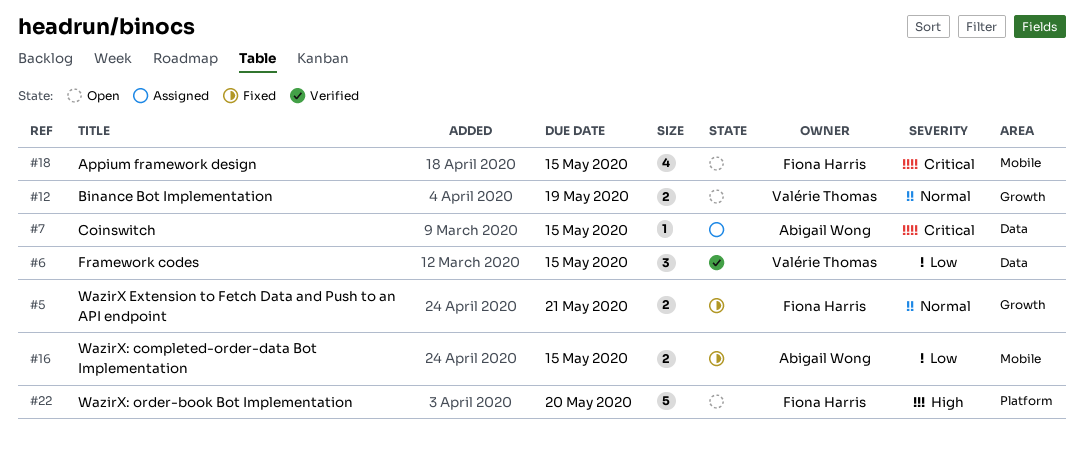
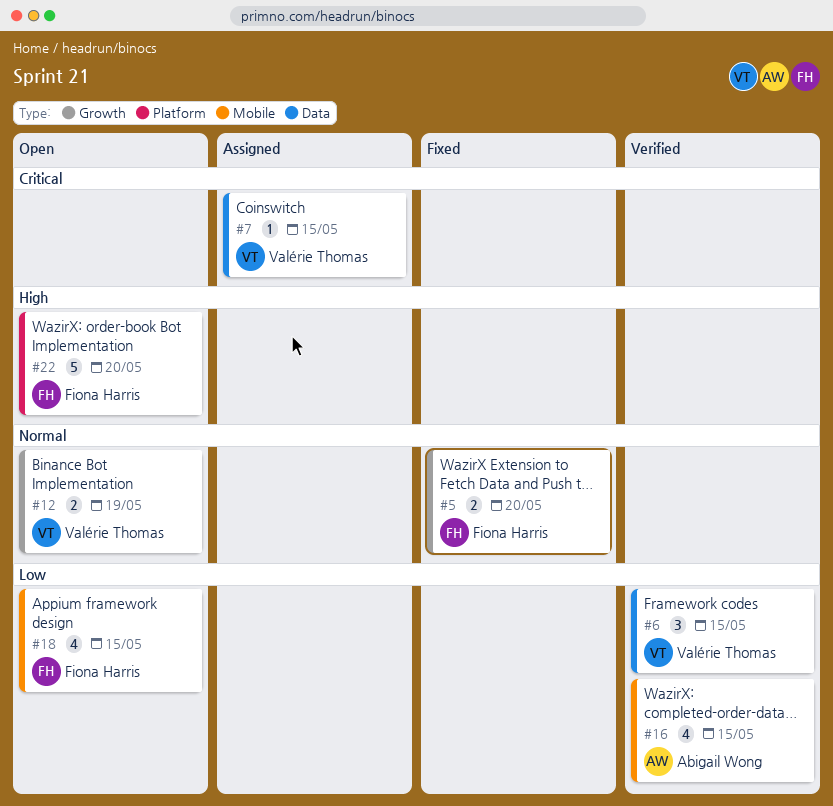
#5, due: May 21 -> May 20
#7, owner: Abigail Wong -> Valérie Thomas
#16, status: Fixed -> Verified
#16, estimate: 2 -> 4
#18, priority: Critical -> Low

